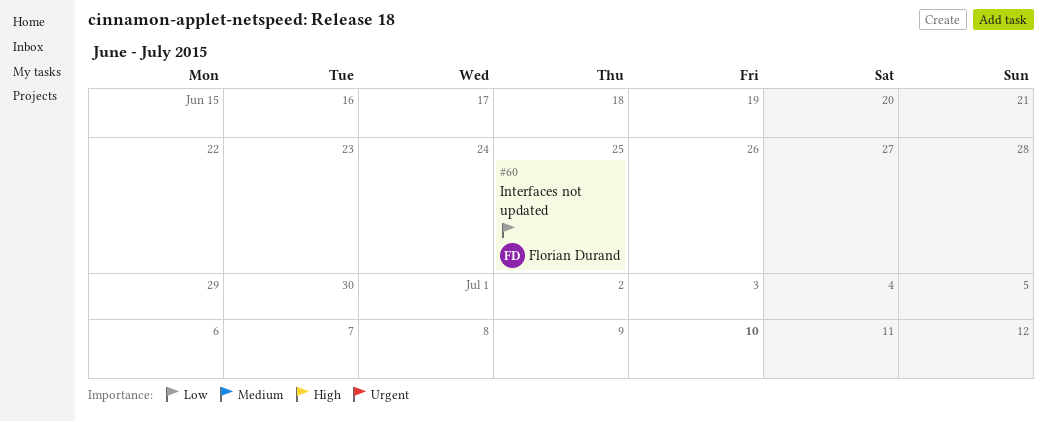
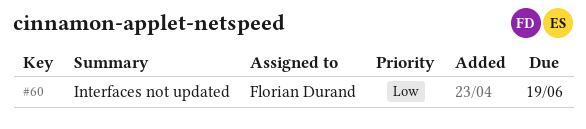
#60, due: Jun 25 -> Jun 19

